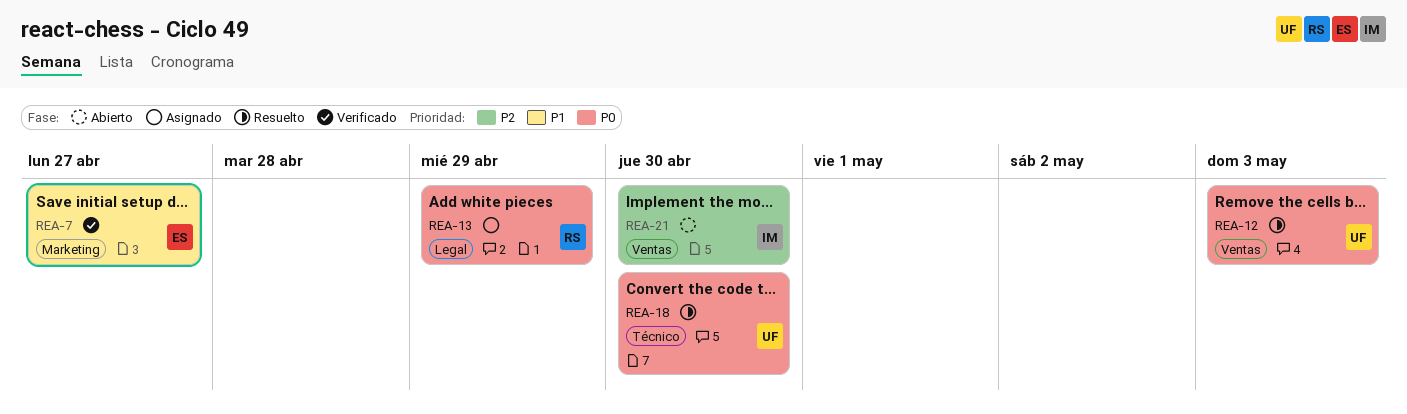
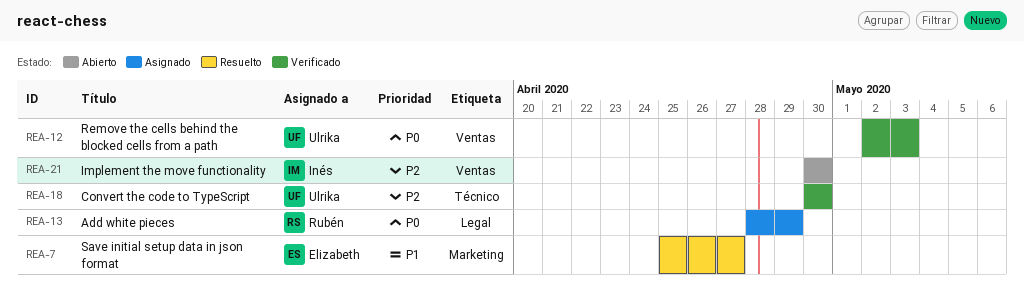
REA-7, status: Verificado -> Resuelto
REA-12, status: Resuelto -> Verificado
REA-18, status: Resuelto -> Verificado
REA-18, priority: P0 -> P2

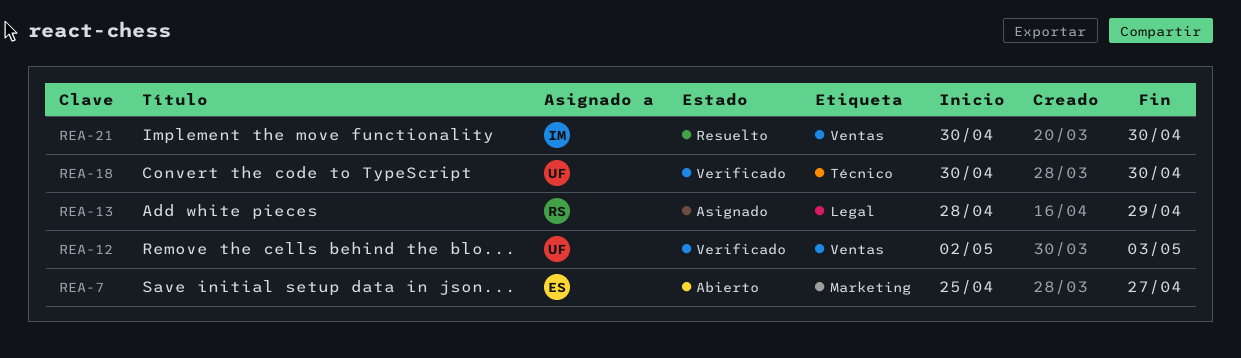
REA-7, status: Resuelto -> Abierto
REA-21, status: Abierto -> Resuelto

